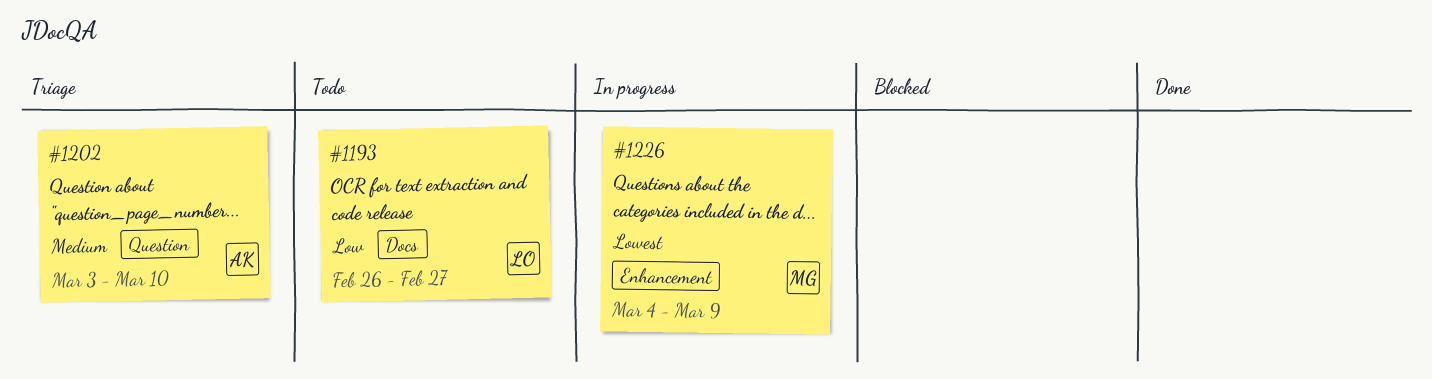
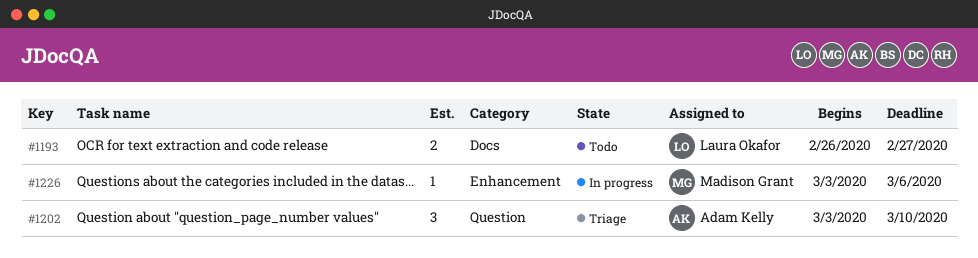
#1226, start: Mar 4 -> Mar 3
#1226, due: Mar 9 -> Mar 6

